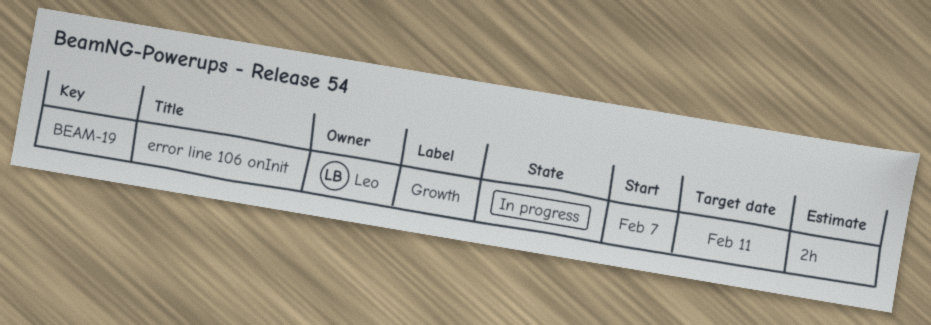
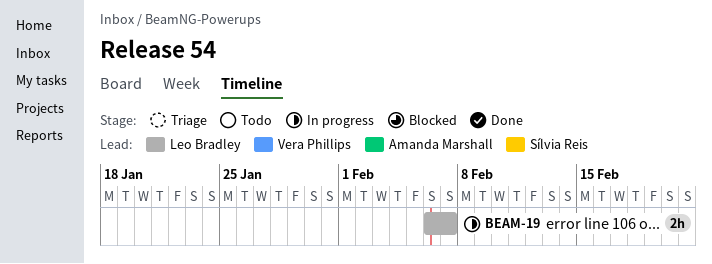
BEAM-19, start: Feb 7 -> Feb 6
BEAM-19, due: Feb 11 -> Feb 7

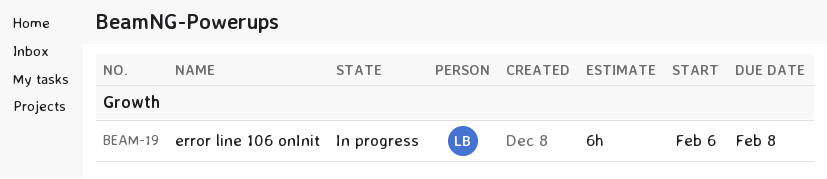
BEAM-19, estimate: 2h -> 6h
BEAM-19, due: Feb 7 -> Feb 8

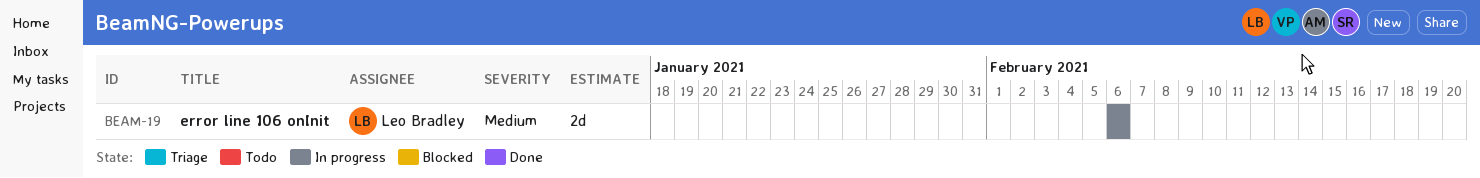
BEAM-19, estimate: 6h -> 2d
BEAM-19, due: Feb 8 -> Feb 6

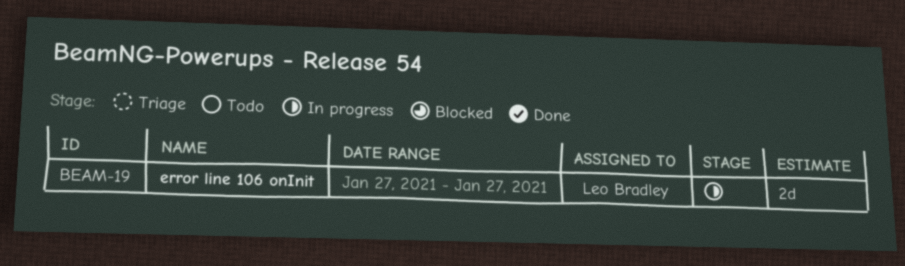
BEAM-19, start: Feb 6 -> Jan 27
BEAM-19, due: Feb 6 -> Jan 27

